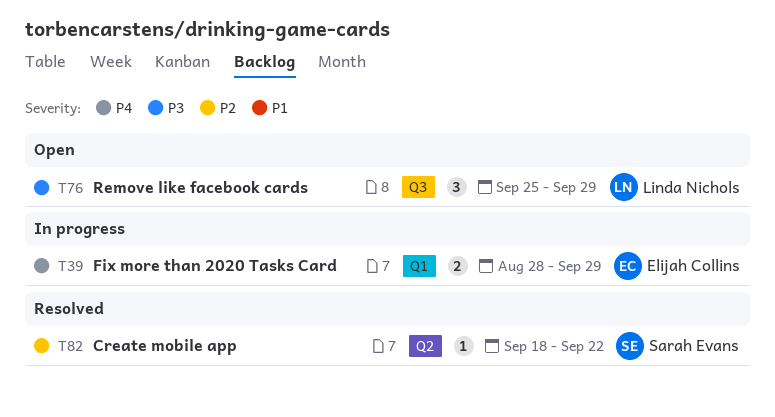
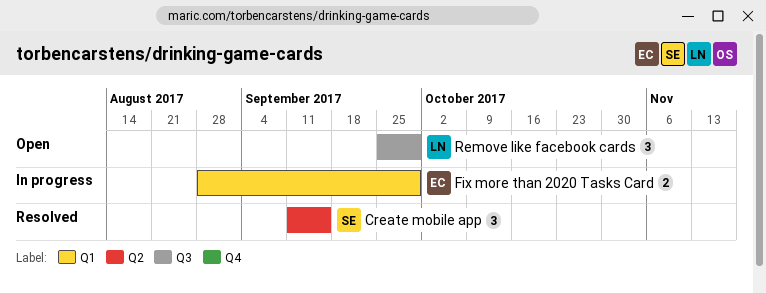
Create mobile app, estimate: 1 -> 3
Create mobile app, start: Sep 18 -> Sep 11
Create mobile app, due: Sep 22 -> Sep 15

